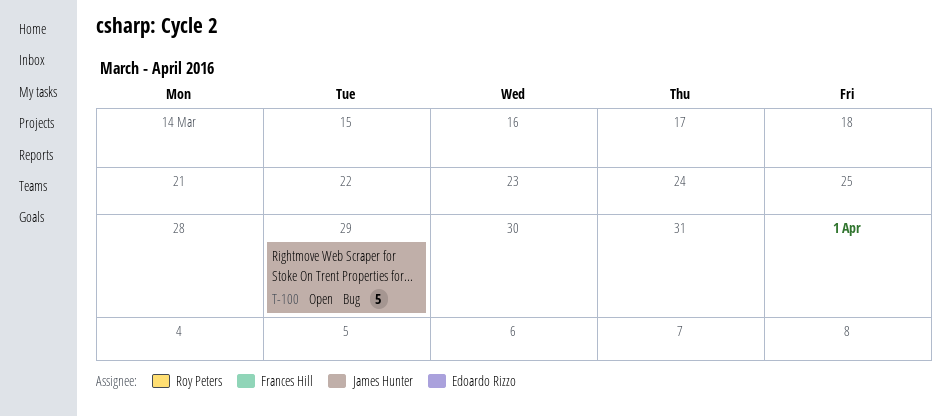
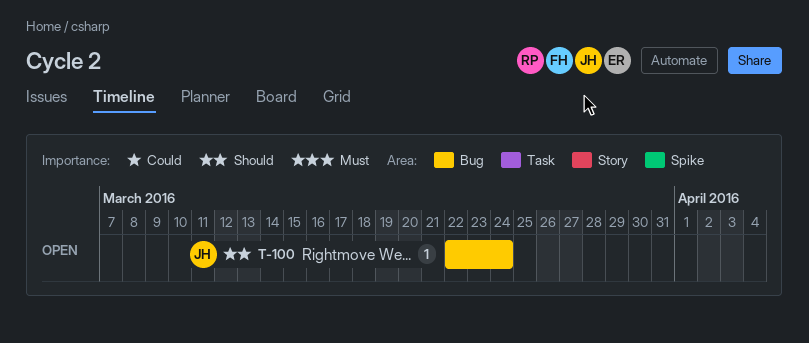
T-100, estimate: 5 -> 1
T-100, due: Mar 29 -> Mar 24

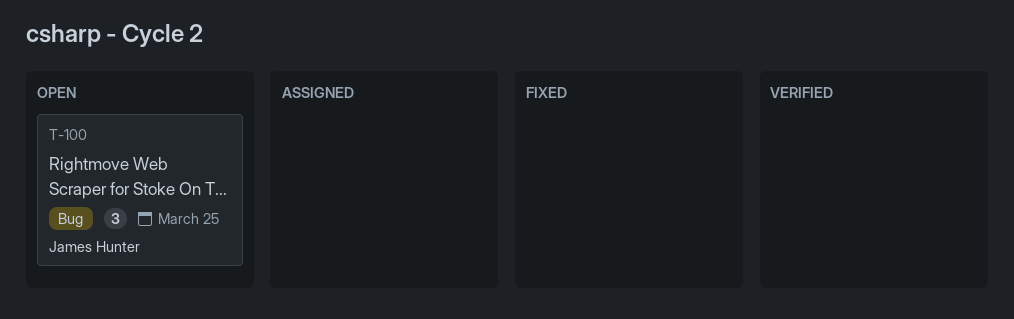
T-100, estimate: 1 -> 3
T-100, due: Mar 24 -> Mar 25

